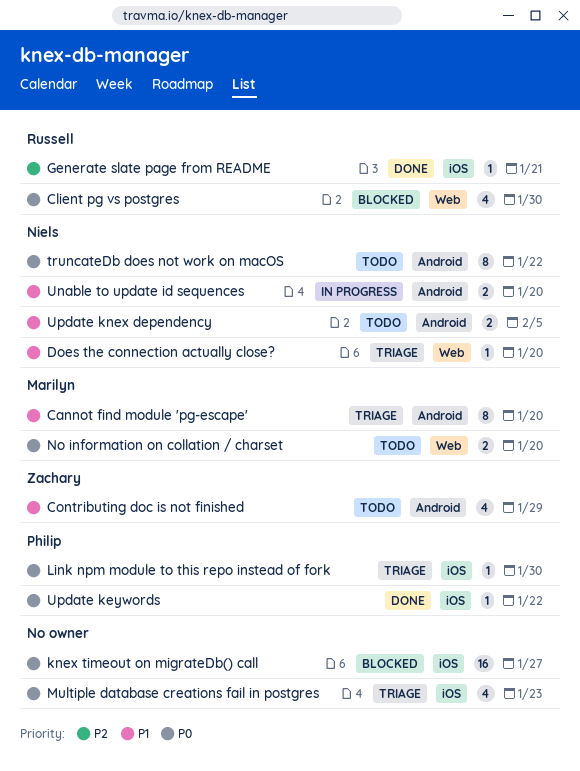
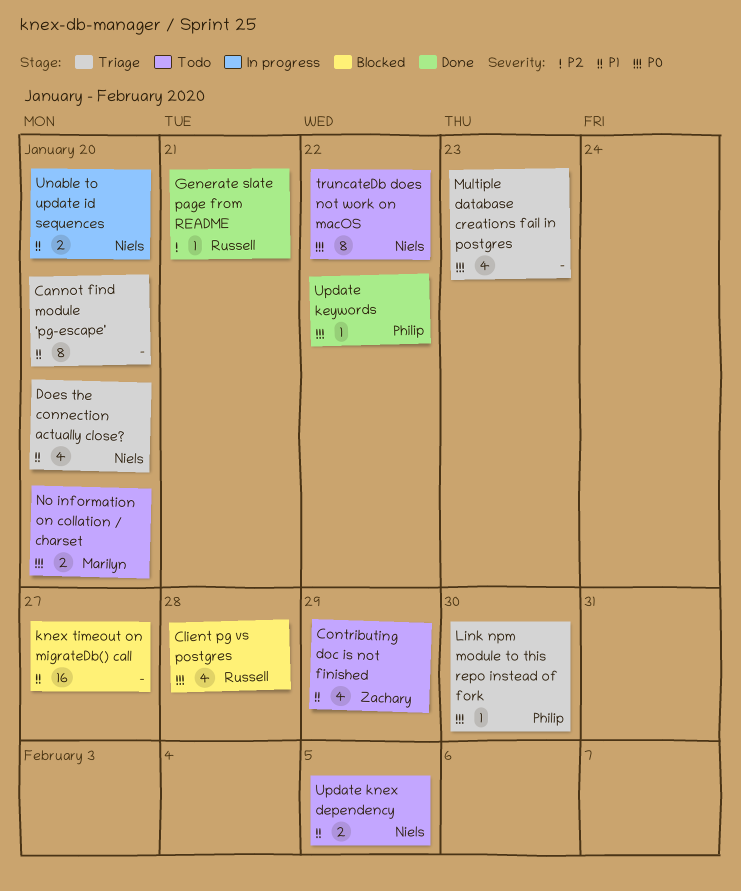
Cannot find module 'pg-escape', owner: Marilyn -> none
Client pg vs postgres, due: Jan 30 -> Jan 28
Does the connection actually close?, estimate: 1 -> 4
knex timeout on migrateDb() call, priority: P0 -> P1

